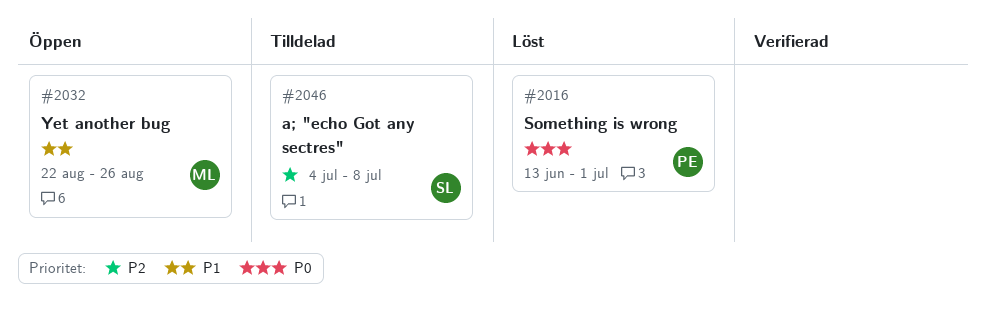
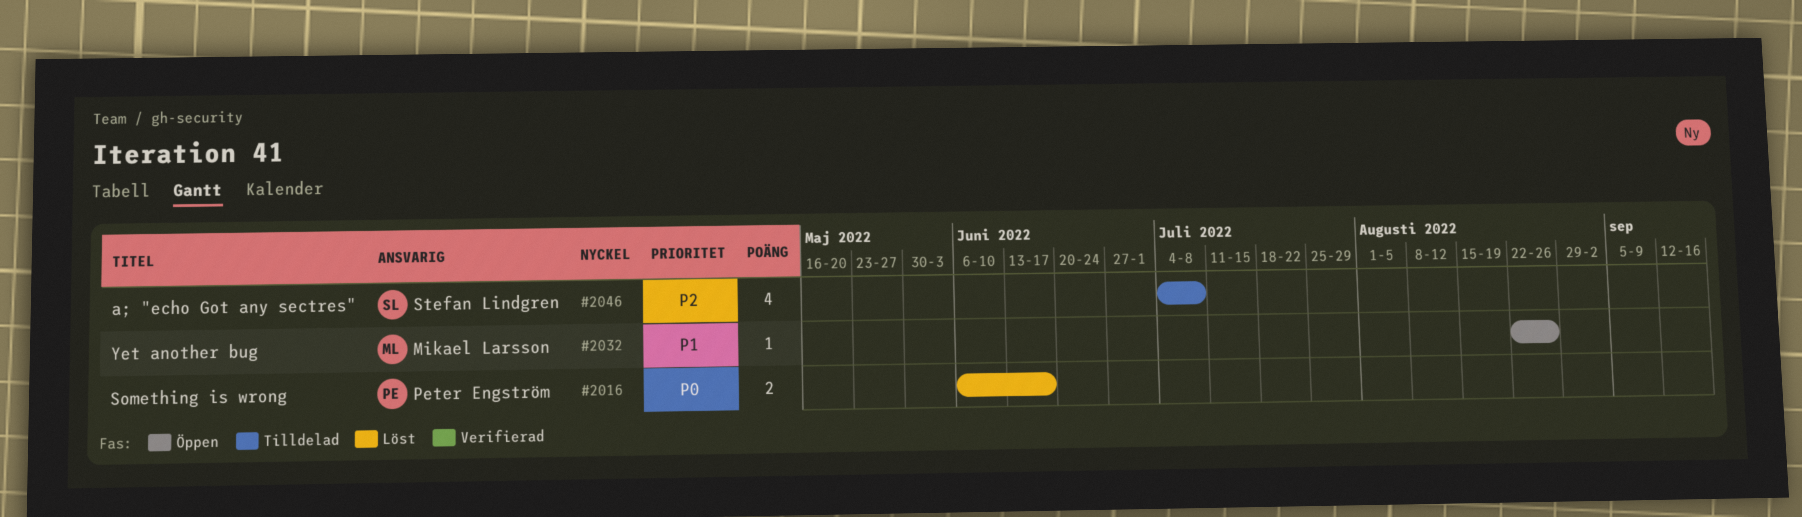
#2016, start: Jun 13 -> Jun 6
#2016, due: Jul 1 -> Jun 17

